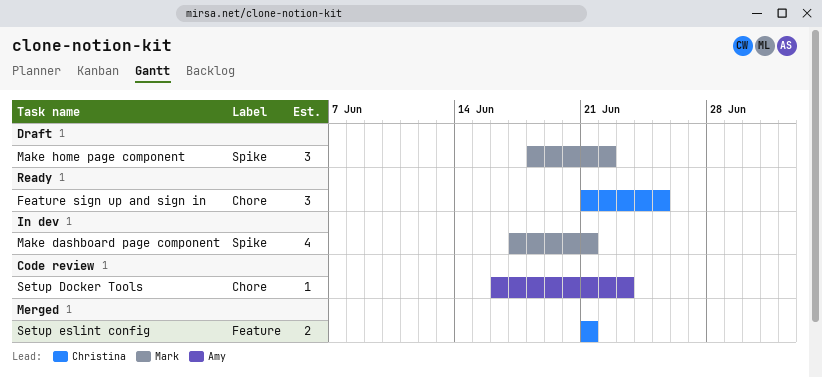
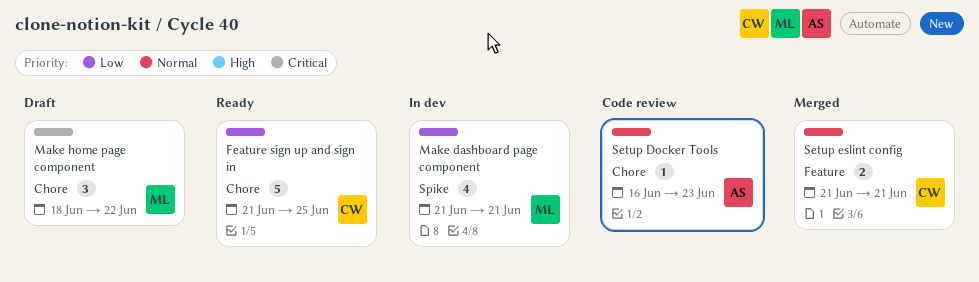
Feature sign up and sign in, estimate: 3 -> 5
Make dashboard page component, start: Jun 17 -> Jun 21
Make home page component, label: Spike -> Chore

